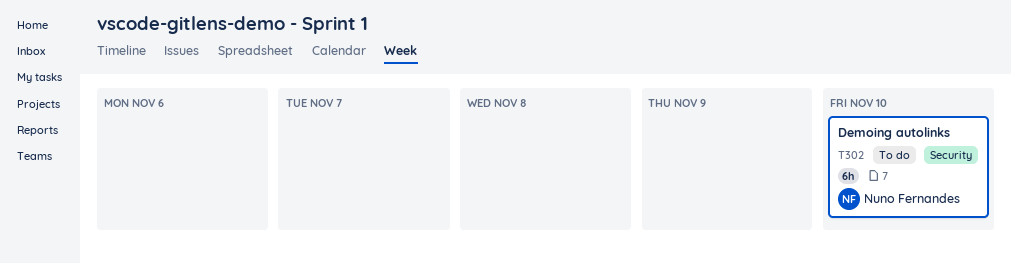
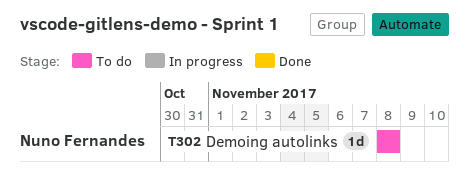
T302, estimate: 6h -> 1d
T302, due: Nov 10 -> Nov 8

